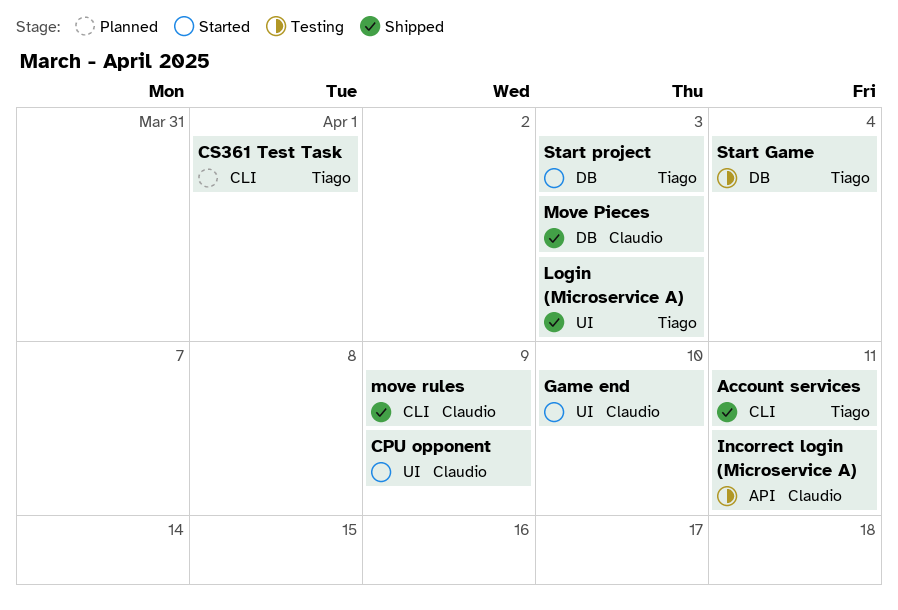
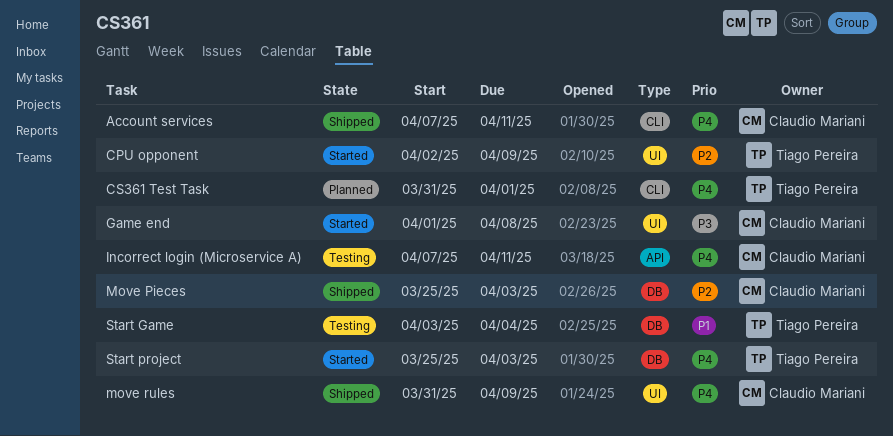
Account services, owner: Tiago Pereira -> Claudio Mariani
CPU opponent, owner: Claudio Mariani -> Tiago Pereira
Game end, due: Apr 10 -> Apr 8
Login (Microservice A): present -> none
move rules, label: CLI -> UI

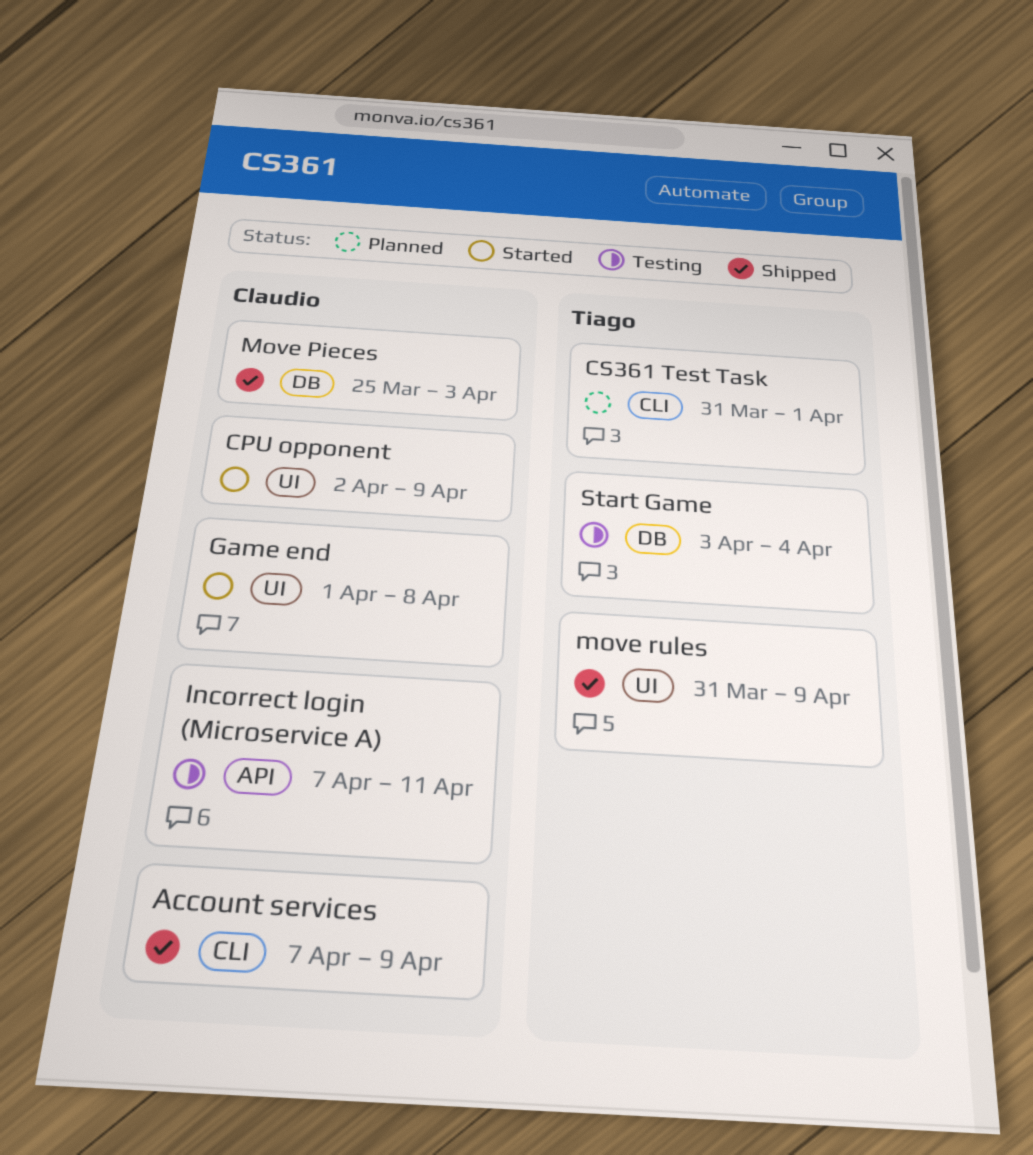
Account services, due: Apr 11 -> Apr 9
CPU opponent, owner: Tiago Pereira -> Claudio Mariani
move rules, owner: Claudio Mariani -> Tiago Pereira
Start project: present -> none

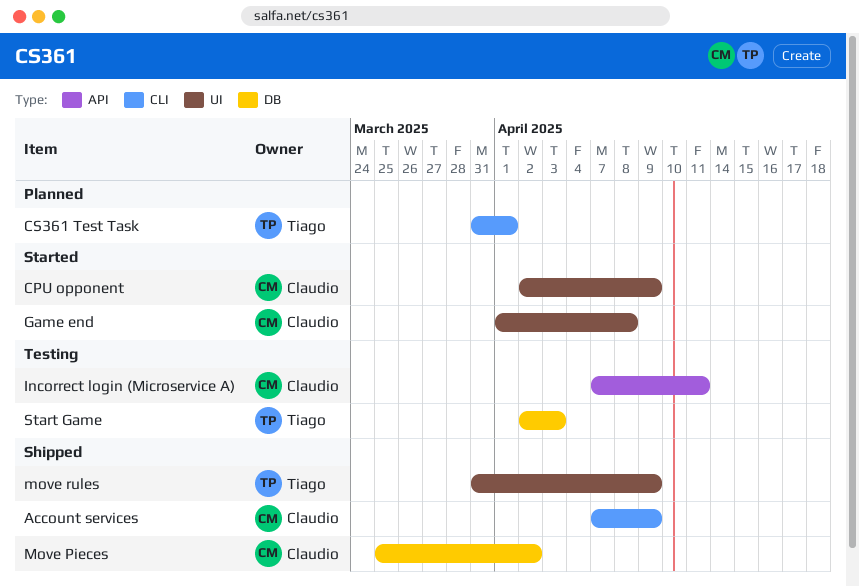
Move Pieces, due: Apr 3 -> Apr 2
Start Game, start: Apr 3 -> Apr 2
Start Game, due: Apr 4 -> Apr 3

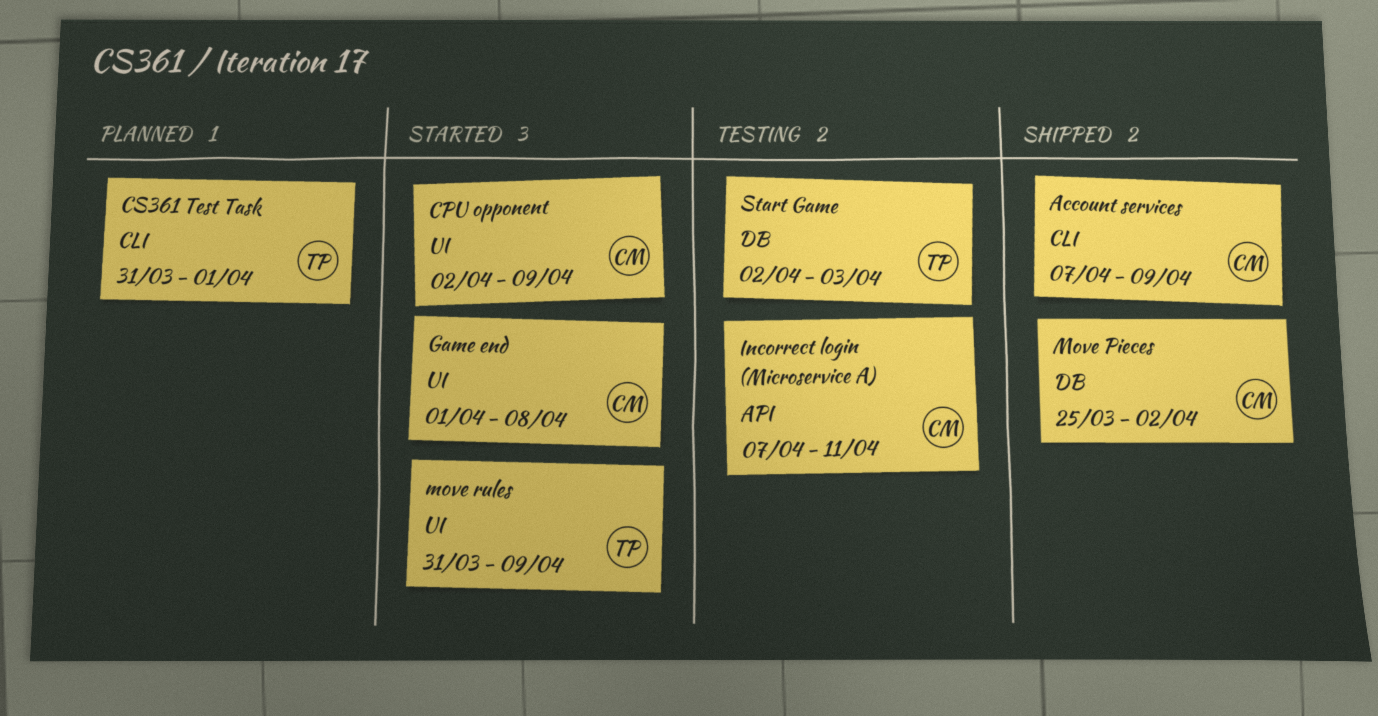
move rules, status: Shipped -> Started

